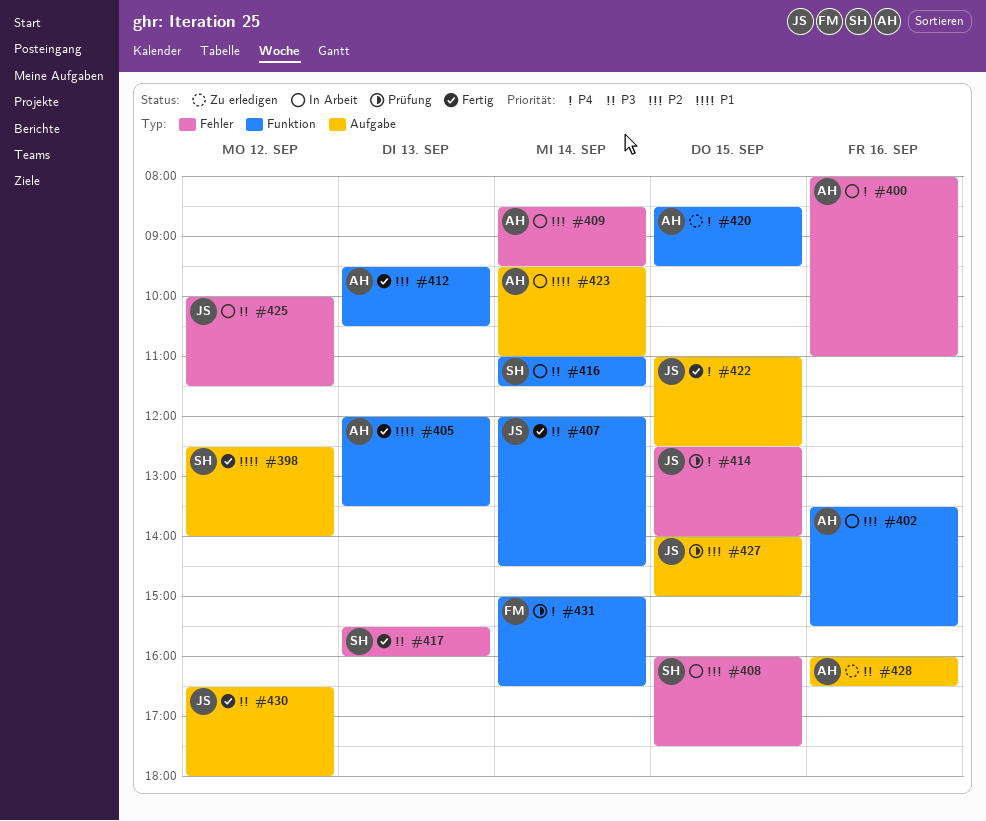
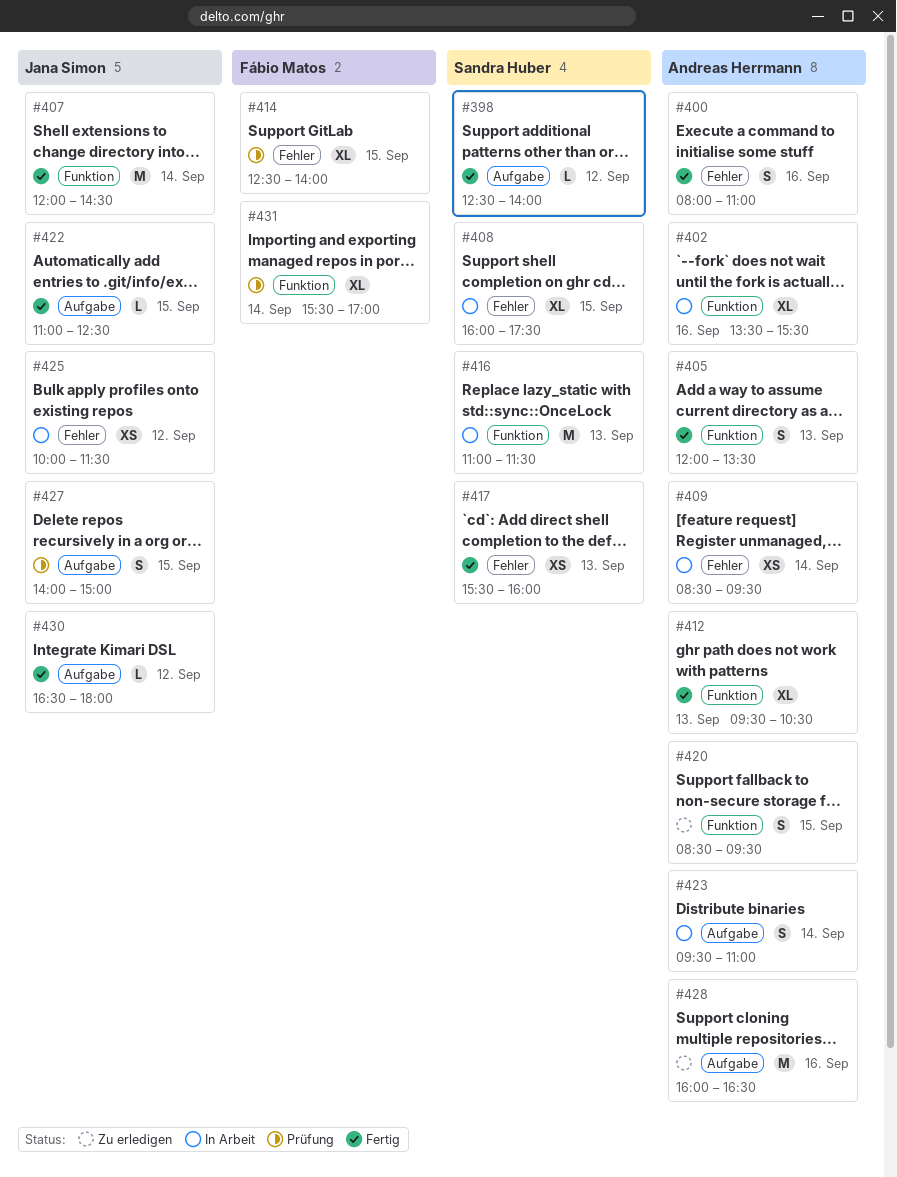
#400, status: In Arbeit -> Fertig
#414, owner: Jana Simon -> Fábio Matos
#416, day: Sep 14 -> Sep 13
#431, begins: 15:00 -> 15:30
#431, ends: 16:30 -> 17:00

